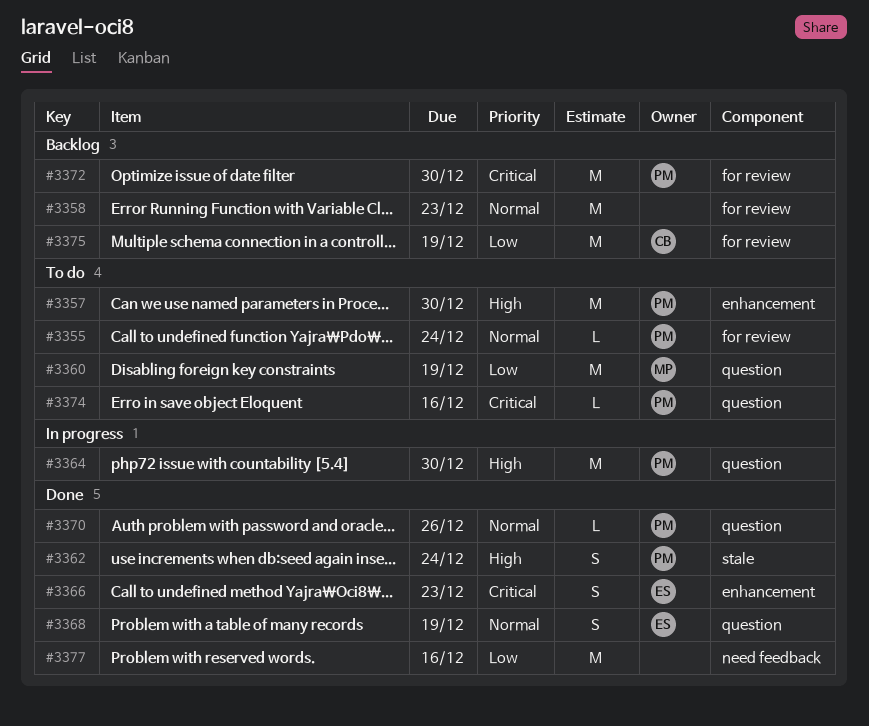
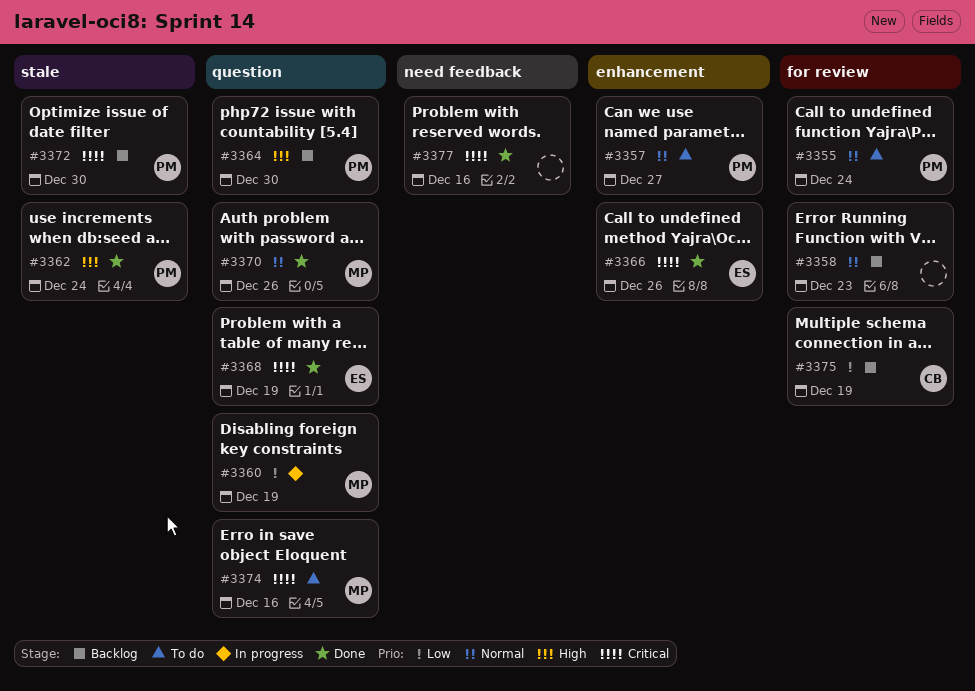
#3357, priority: High -> Normal
#3357, due: Dec 30 -> Dec 27
#3360, status: To do -> In progress
#3364, status: In progress -> Backlog
#3366, due: Dec 23 -> Dec 26
#3368, priority: Normal -> Critical
#3370, owner: PM -> MP
#3372, label: for review -> stale
#3374, owner: PM -> MP
#3377, priority: Low -> Critical

